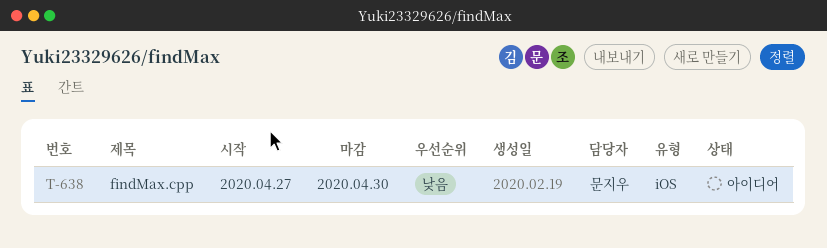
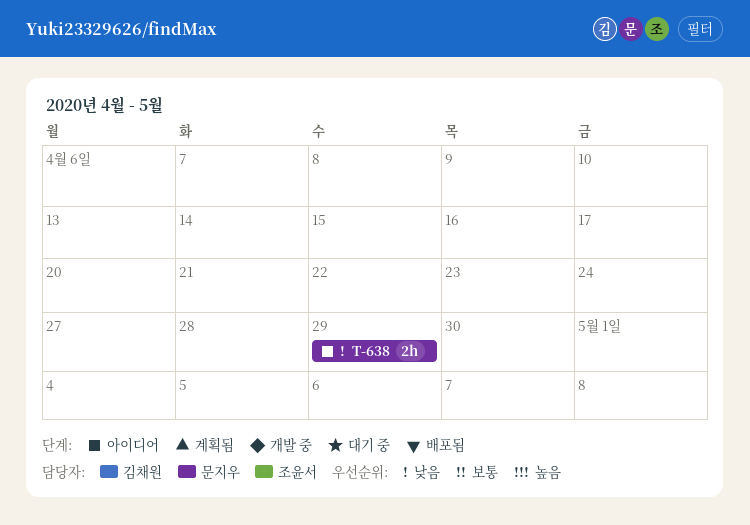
T-638, start: Apr 27 -> Apr 29
T-638, due: Apr 30 -> Apr 29

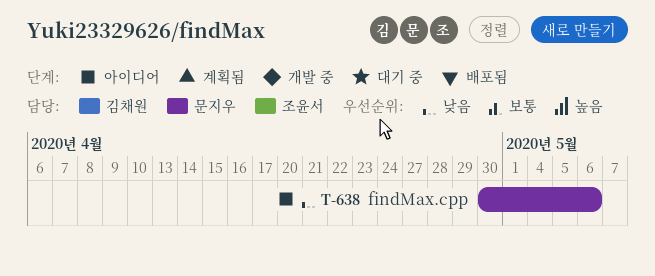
T-638, start: Apr 29 -> Apr 30
T-638, due: Apr 29 -> May 6

